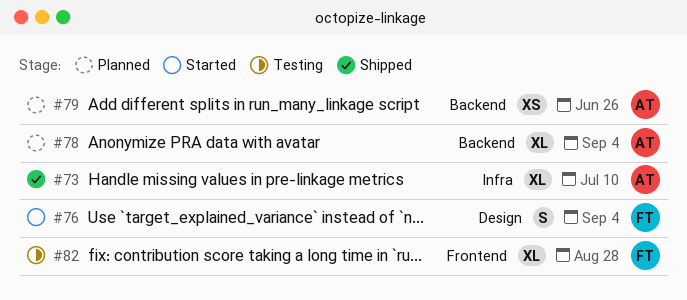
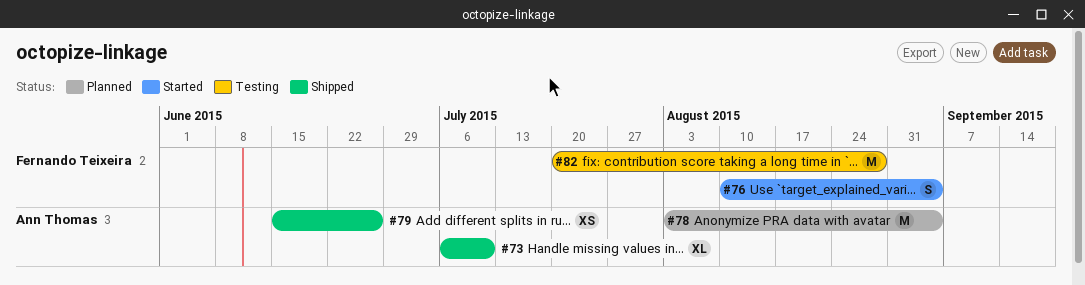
#78, estimate: XL -> M
#79, status: Planned -> Shipped
#82, estimate: XL -> M

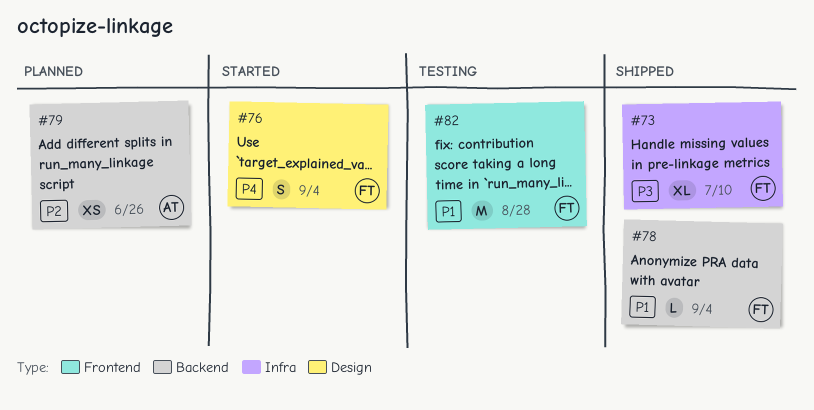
#73, owner: Ann Thomas -> Fernando Teixeira
#78, status: Planned -> Shipped
#78, owner: Ann Thomas -> Fernando Teixeira
#78, estimate: M -> L
#79, status: Shipped -> Planned

